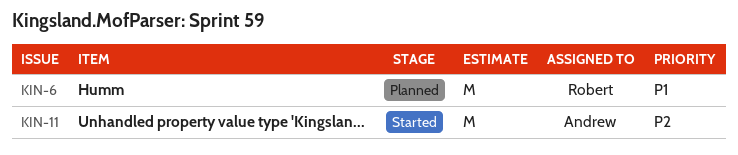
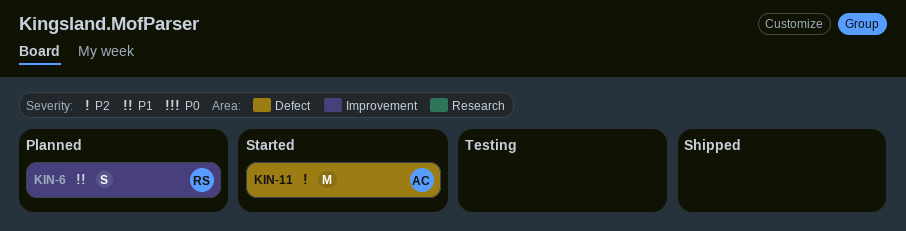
KIN-6, estimate: M -> S

